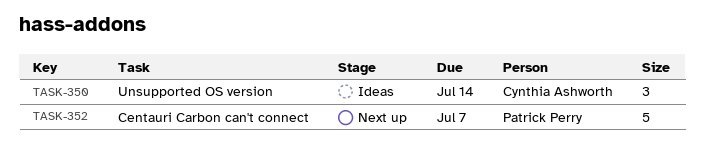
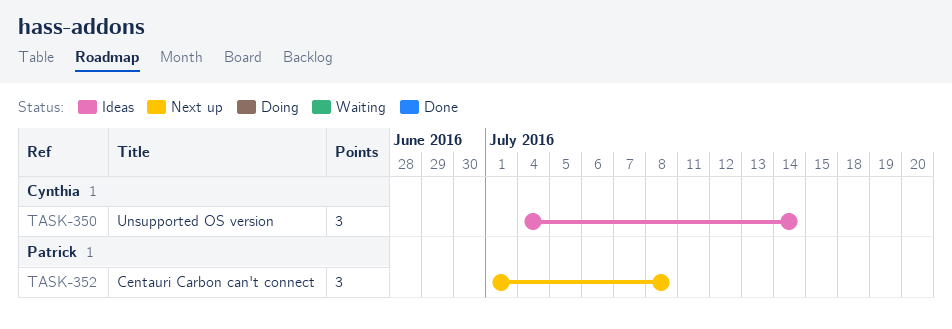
TASK-352, estimate: 5 -> 3
TASK-352, due: Jul 7 -> Jul 8

